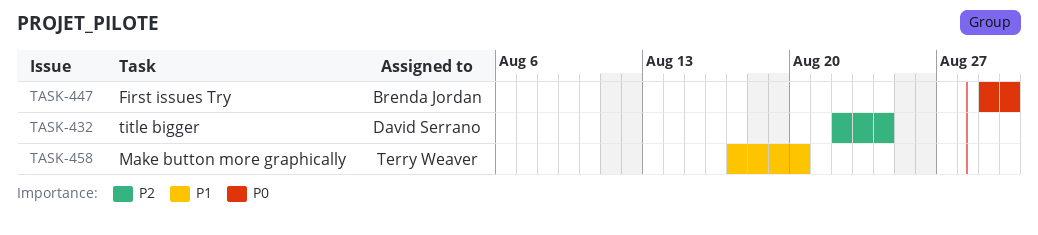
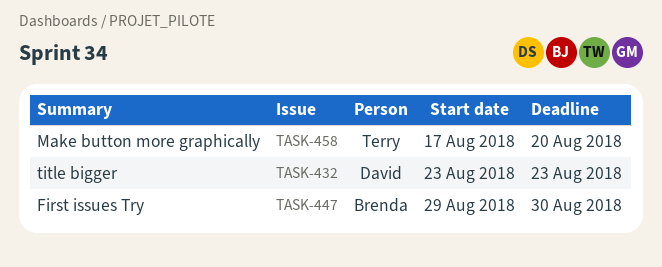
TASK-432, start: Aug 22 -> Aug 23
TASK-432, due: Aug 24 -> Aug 23

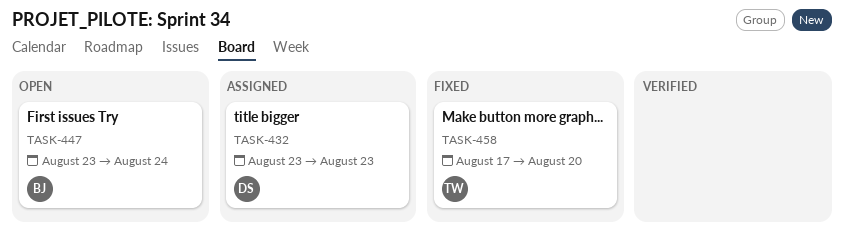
TASK-447, start: Aug 29 -> Aug 23
TASK-447, due: Aug 30 -> Aug 24

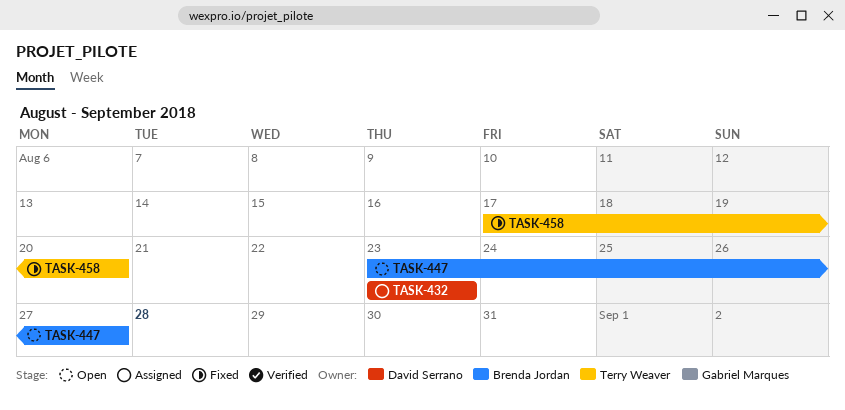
TASK-447, due: Aug 24 -> Aug 27

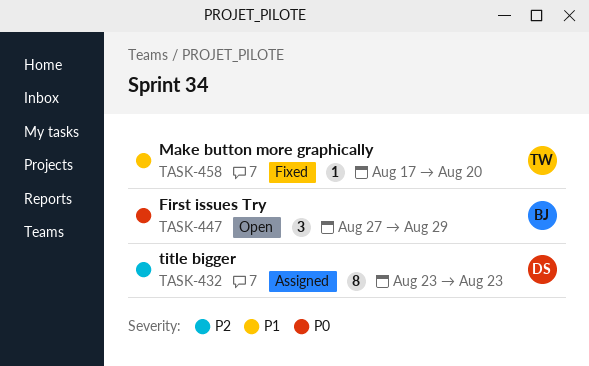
TASK-447, start: Aug 23 -> Aug 27
TASK-447, due: Aug 27 -> Aug 29

